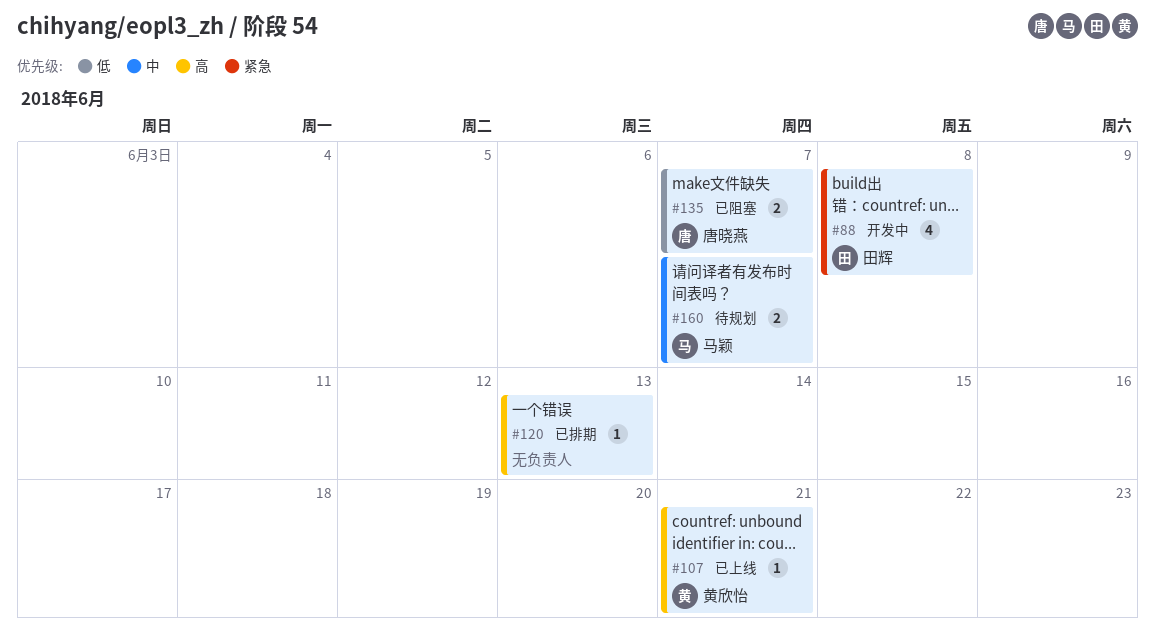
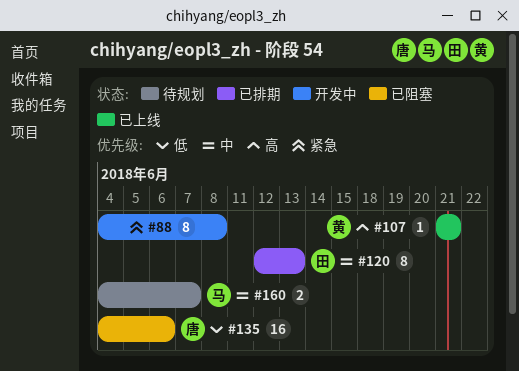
#88, owner: 田辉 -> none
#88, estimate: 4 -> 8
#120, owner: none -> 田辉
#120, priority: 高 -> 中
#120, estimate: 1 -> 8
#135, estimate: 2 -> 16
#135, due: Jun 7 -> Jun 6

